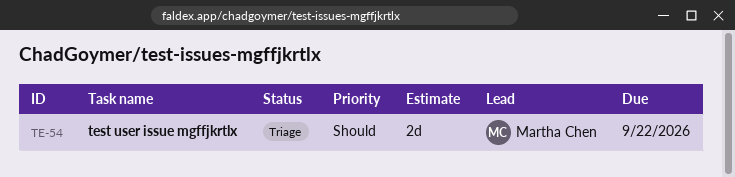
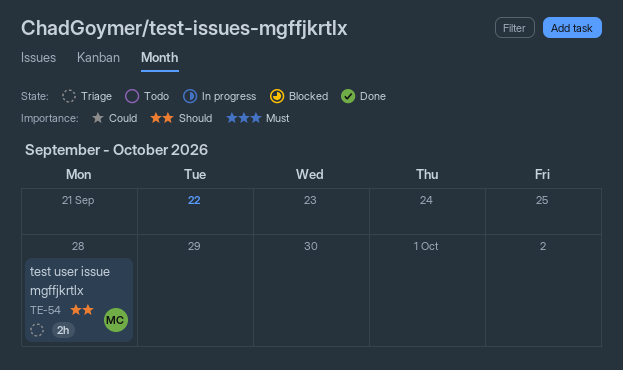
TE-54, estimate: 2d -> 2h
TE-54, due: Sep 22 -> Sep 28

